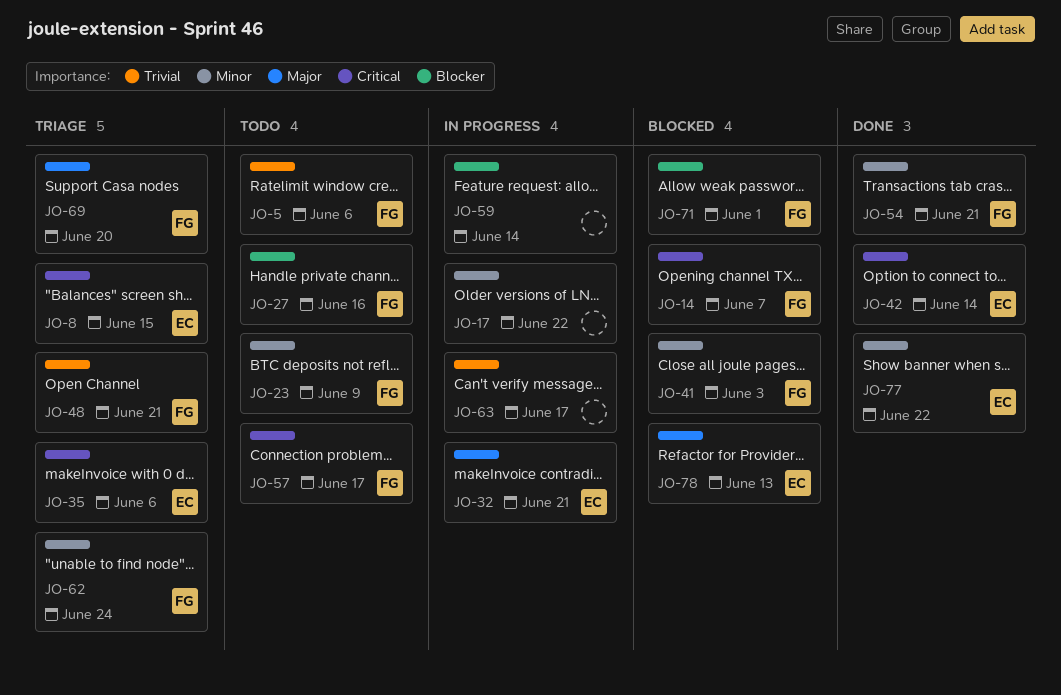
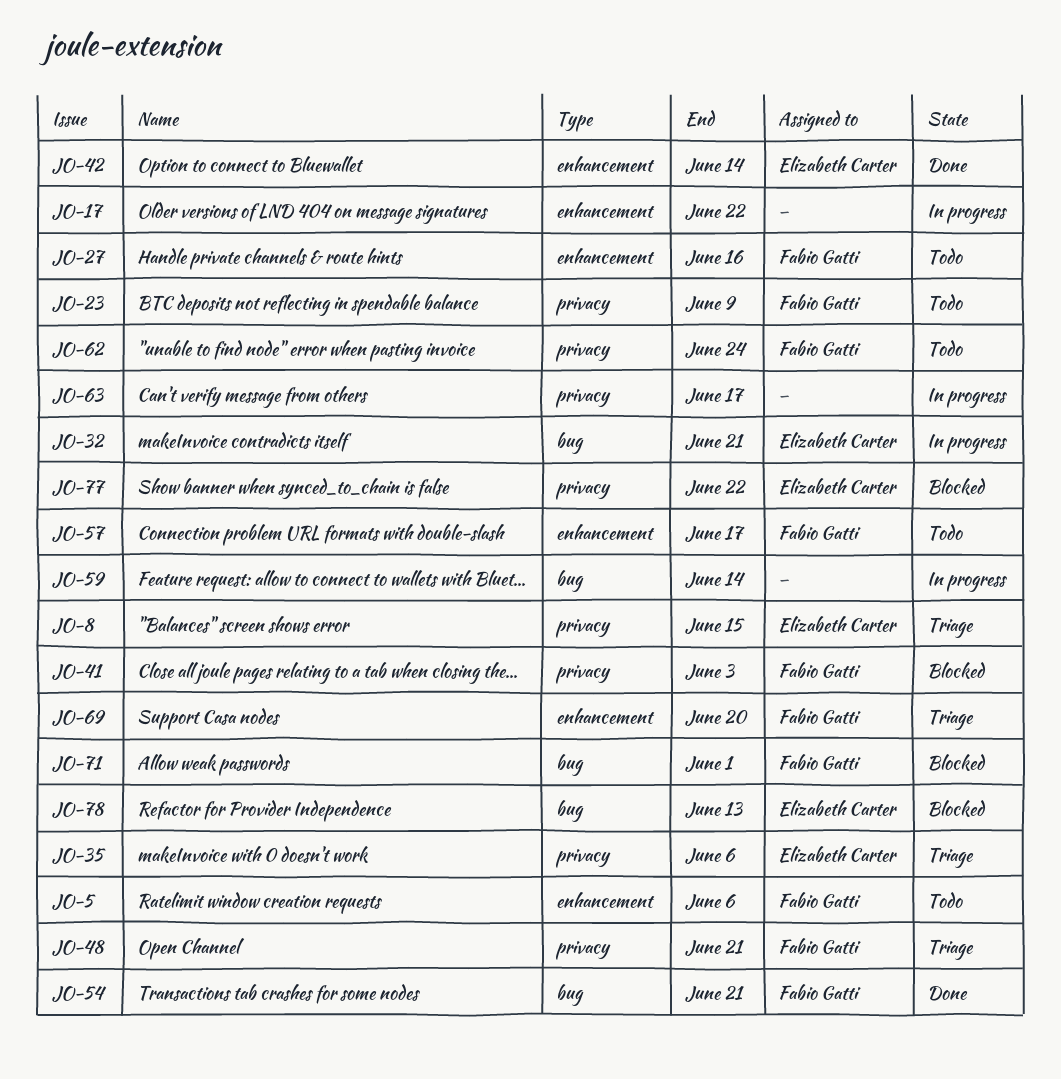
JO-14: present -> none
JO-62, status: Triage -> Todo
JO-77, status: Done -> Blocked

